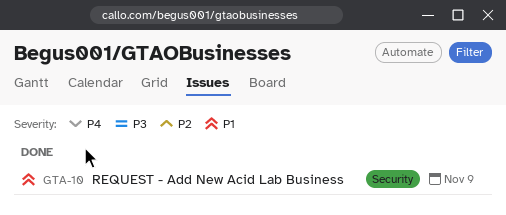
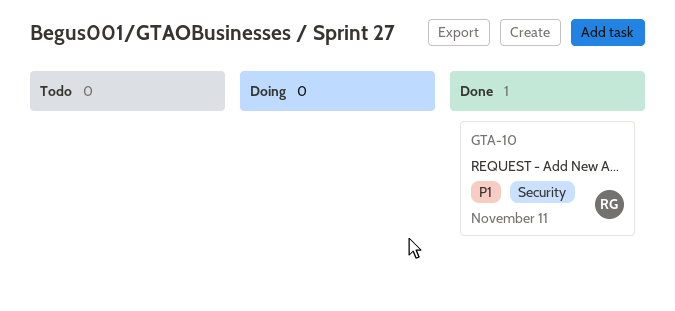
GTA-10, due: Nov 9 -> Nov 11

